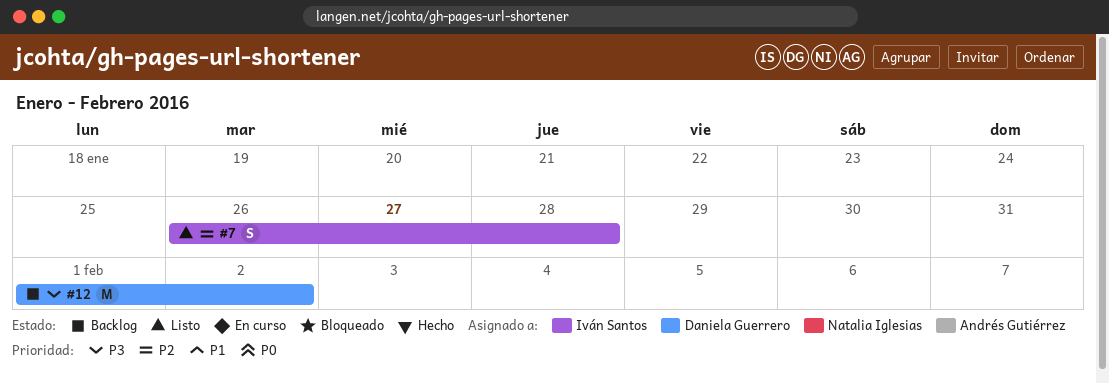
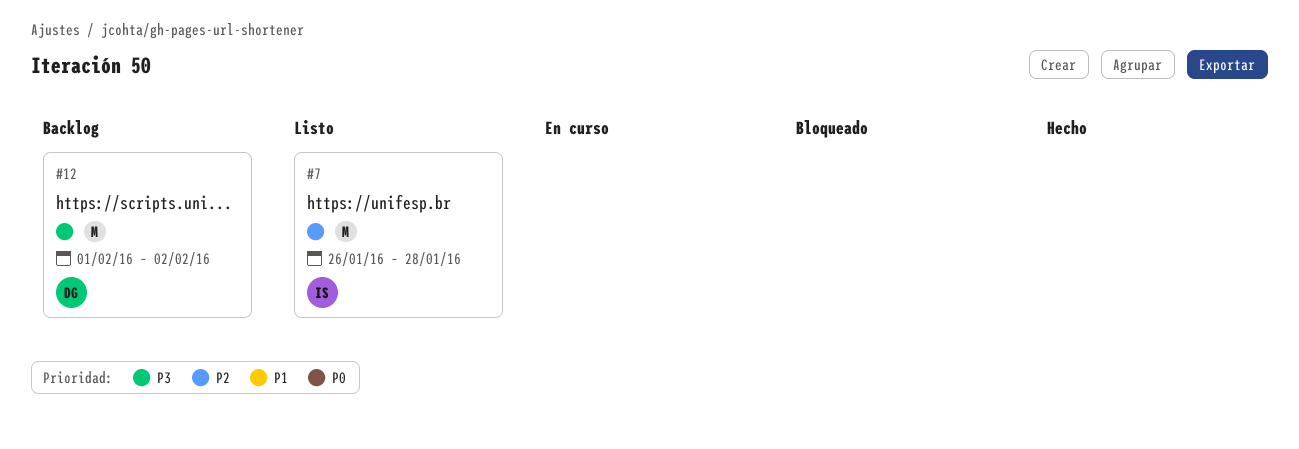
#7, estimate: S -> M

